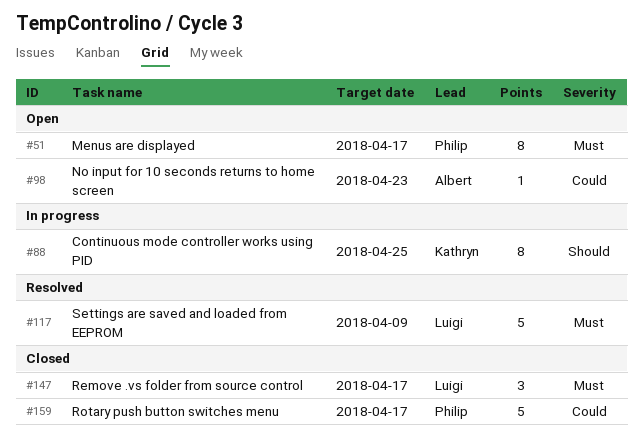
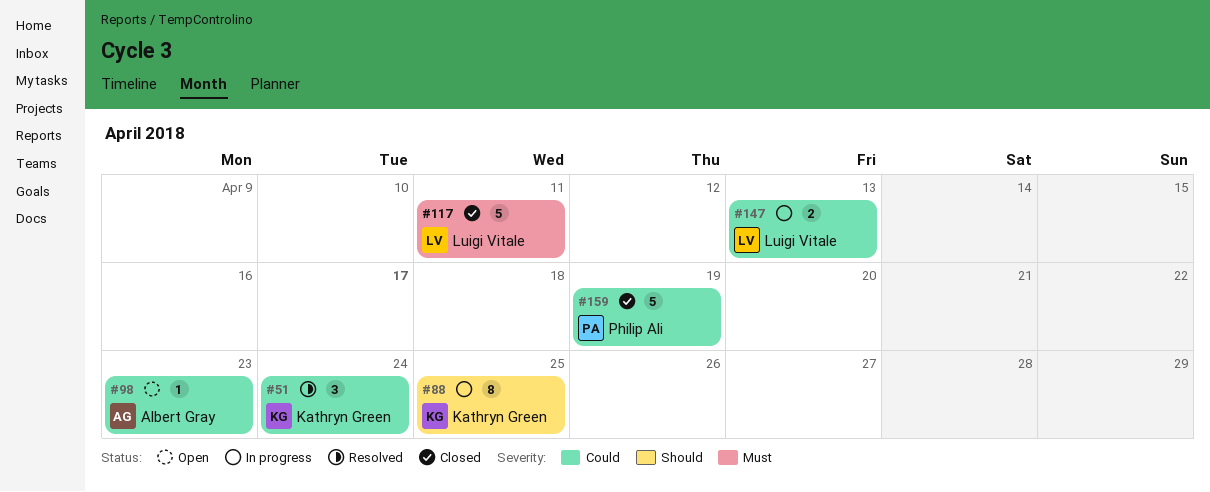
#51, status: Open -> Resolved
#51, owner: Philip Ali -> Kathryn Green
#51, priority: Must -> Could
#51, estimate: 8 -> 3
#51, due: Apr 17 -> Apr 24
#117, status: Resolved -> Closed
#117, due: Apr 9 -> Apr 11
#147, status: Closed -> In progress
#147, priority: Must -> Could
#147, estimate: 3 -> 2
#147, due: Apr 17 -> Apr 13
#159, due: Apr 17 -> Apr 19

